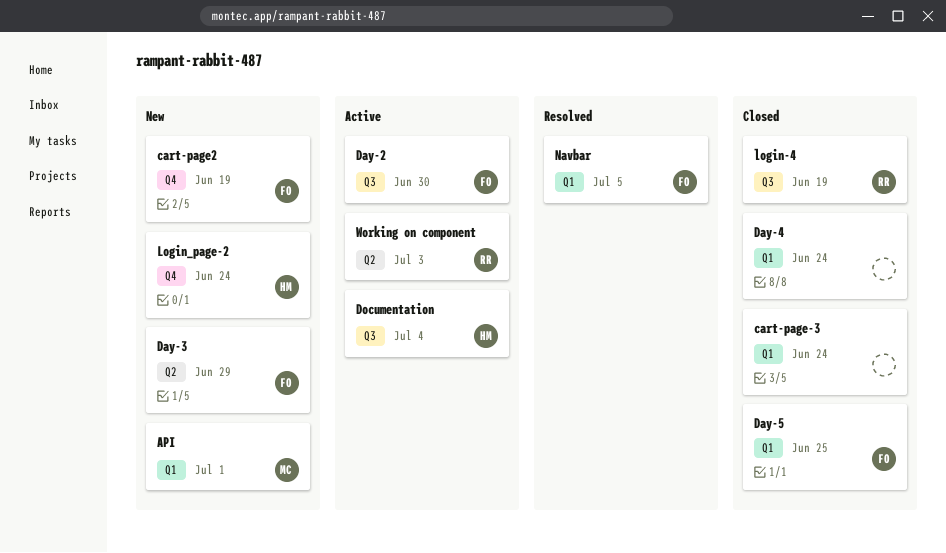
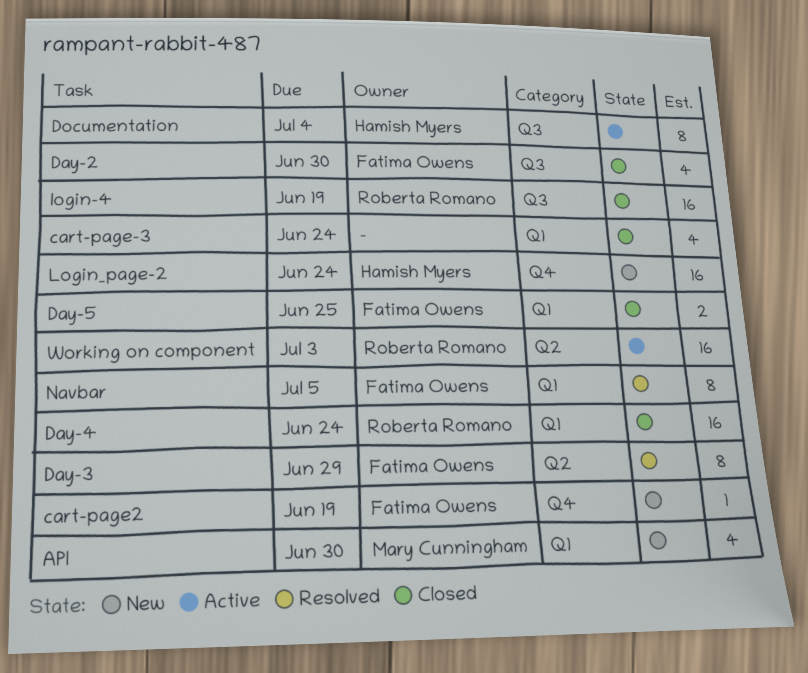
API, due: Jul 1 -> Jun 30
Day-2, status: Active -> Closed
Day-3, status: New -> Resolved
Day-4, owner: none -> Roberta Romano

